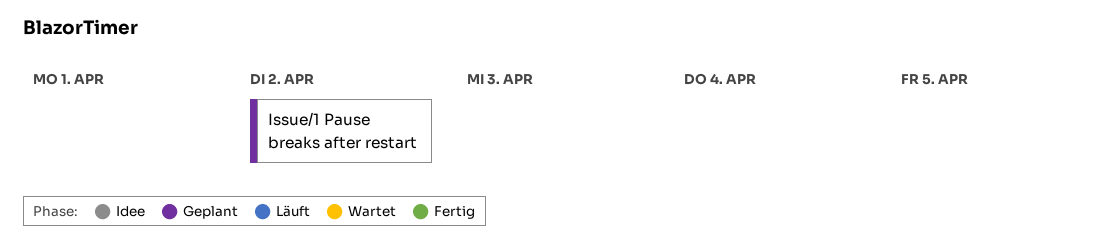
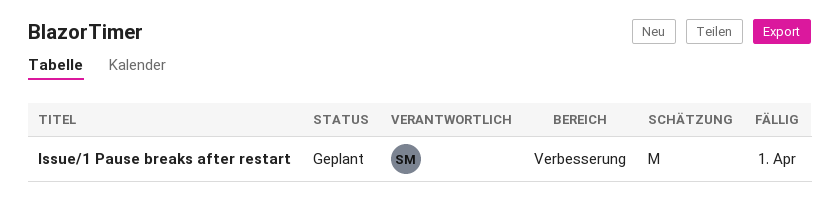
Issue/1 Pause breaks after restart, due: Apr 2 -> Apr 1

